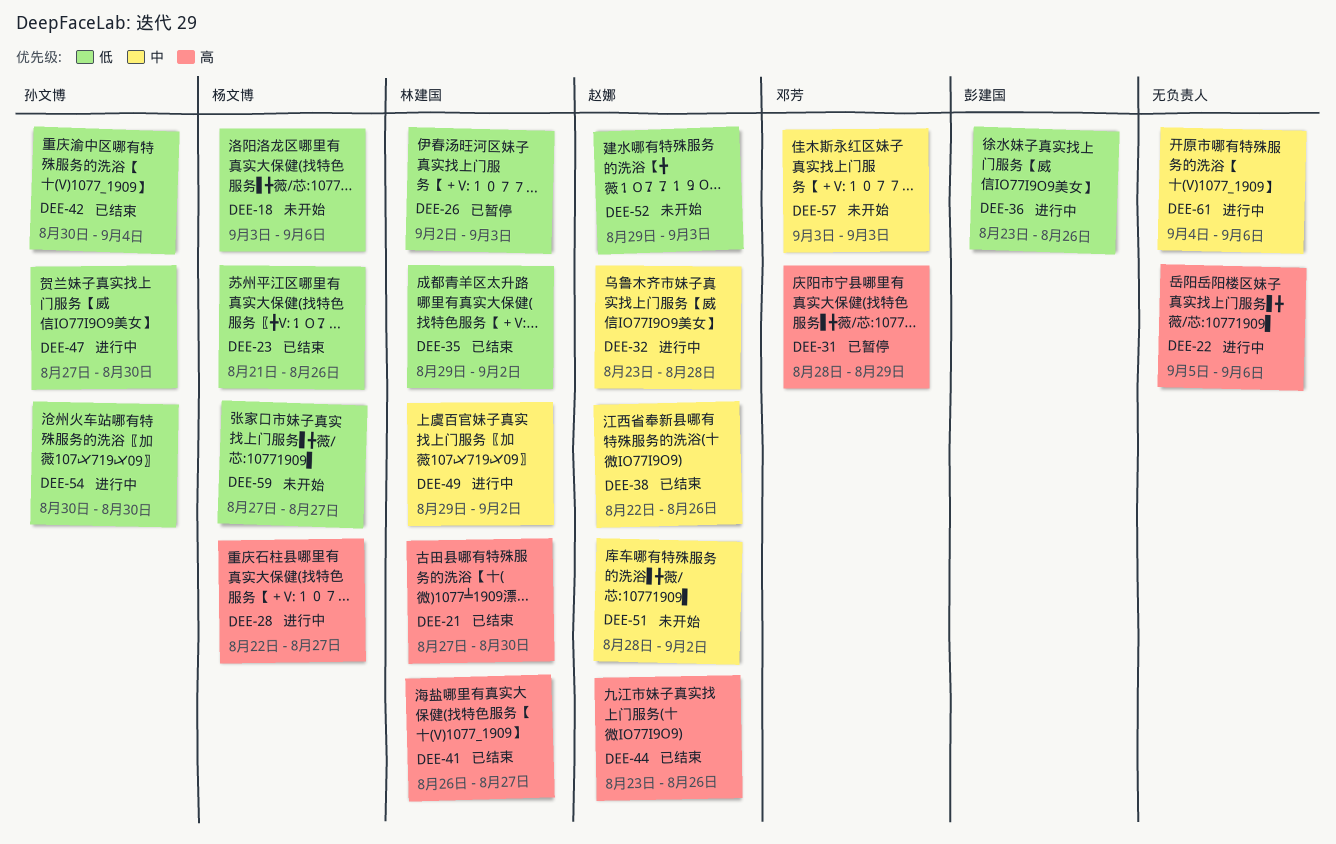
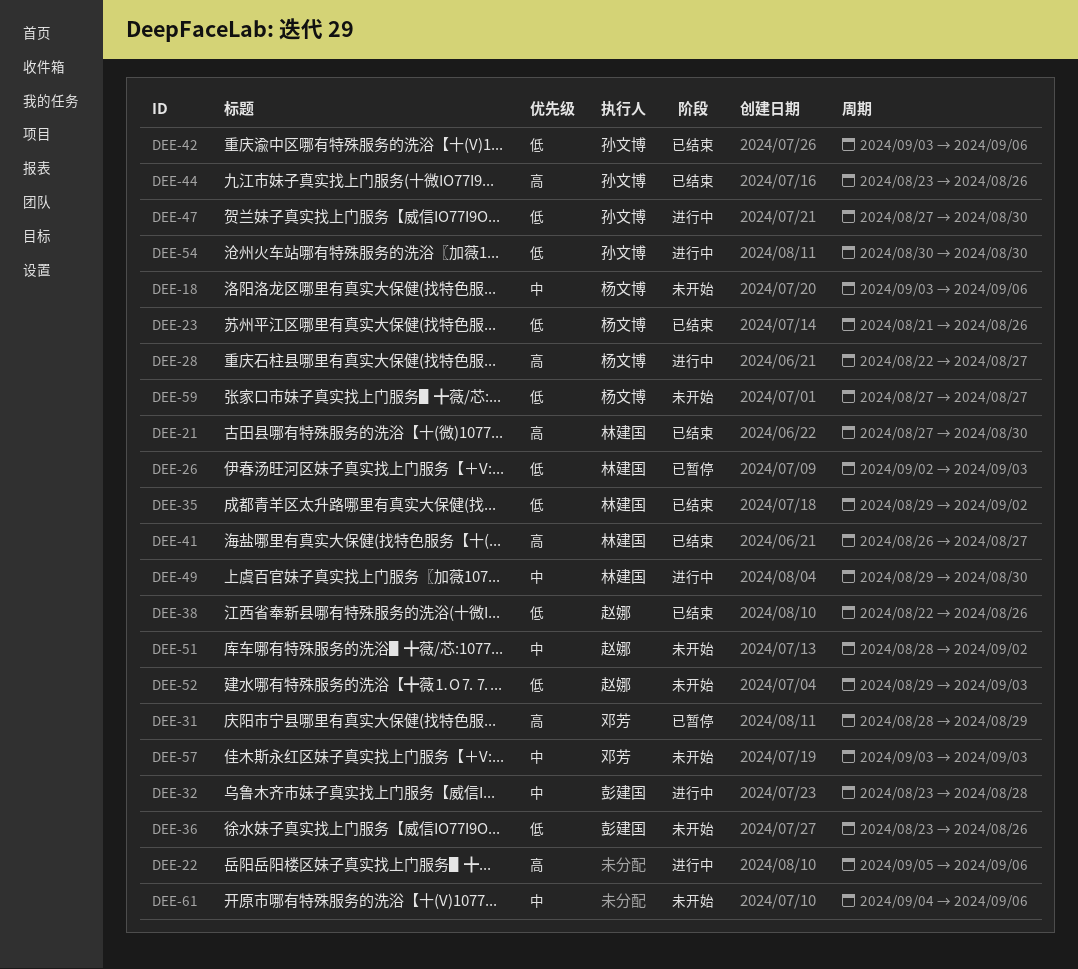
DEE-18, priority: 低 -> 中
DEE-32, owner: 赵娜 -> 彭建国
DEE-36, status: 进行中 -> 未开始
DEE-38, priority: 中 -> 低
DEE-42, start: Aug 30 -> Sep 3
DEE-42, due: Sep 4 -> Sep 6
DEE-44, owner: 赵娜 -> 孙文博
DEE-49, due: Sep 2 -> Aug 30
DEE-61, status: 进行中 -> 未开始

